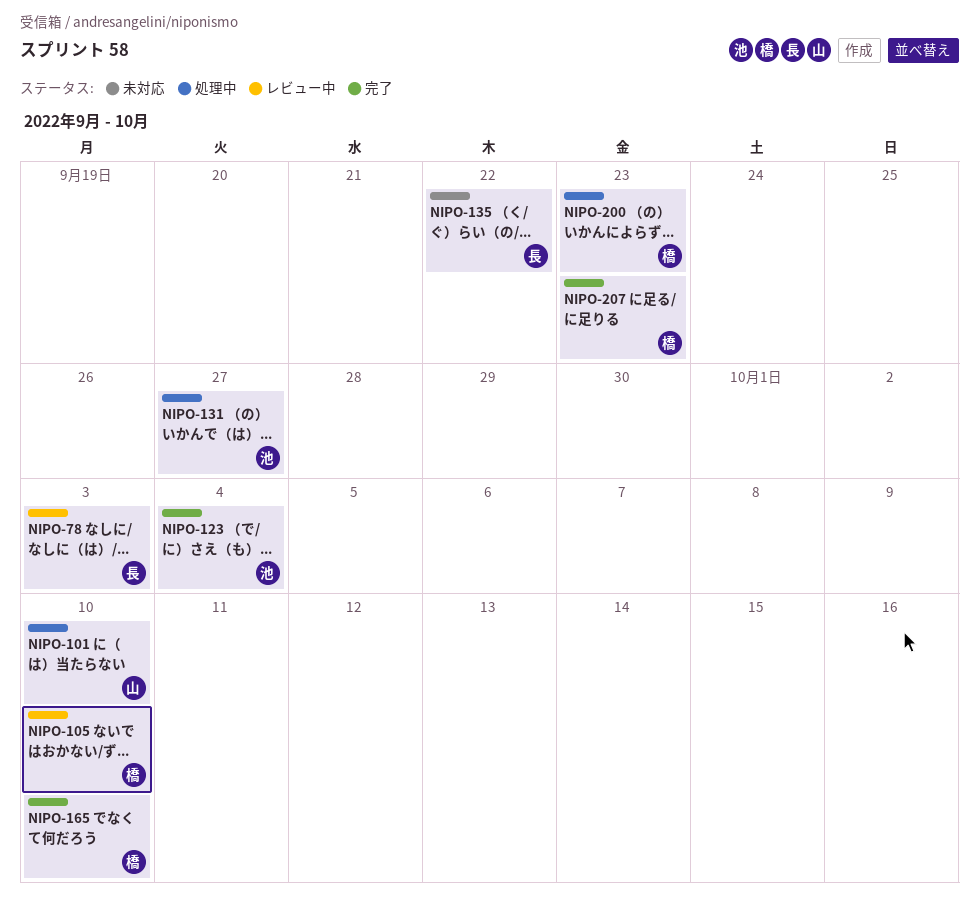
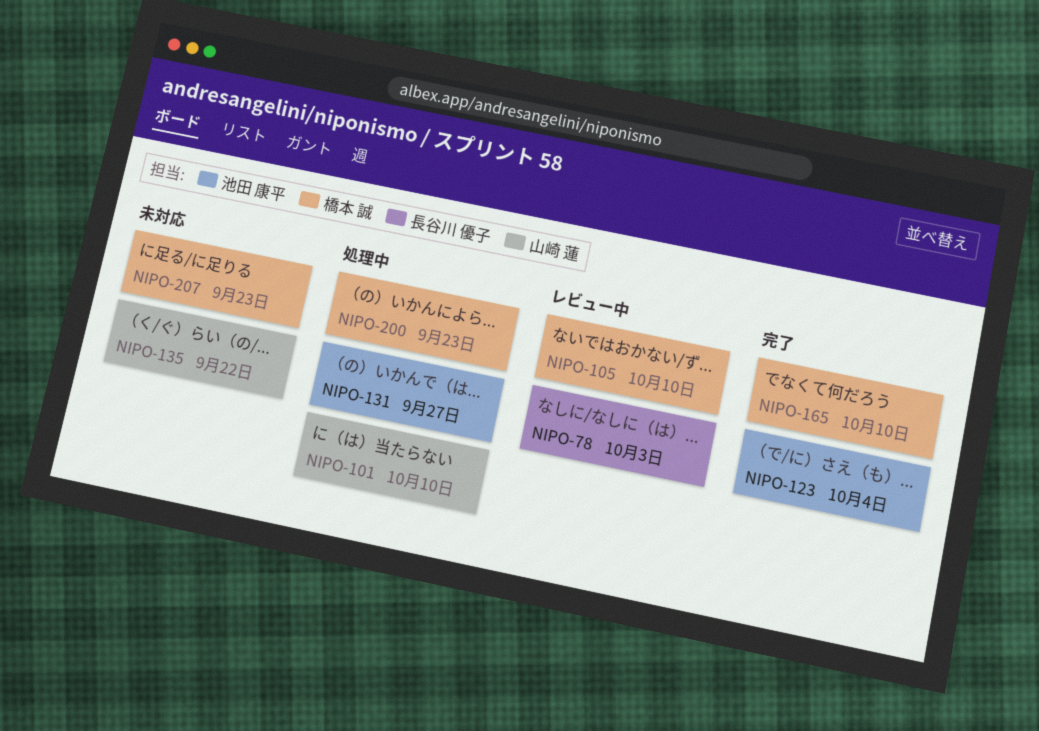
NIPO-135, owner: 長谷川 優子 -> 山崎 蓮
NIPO-207, status: 完了 -> 未対応

